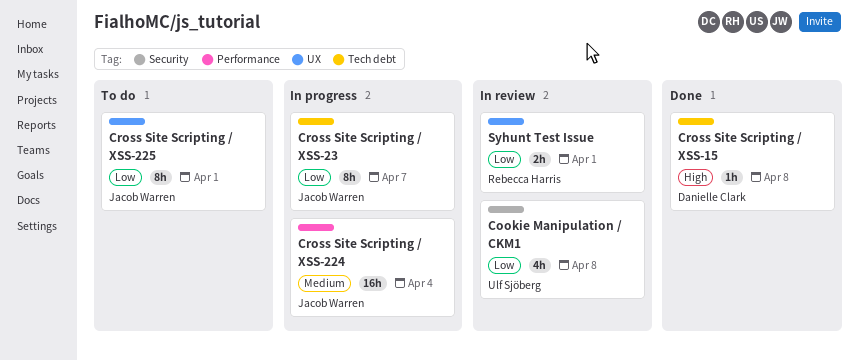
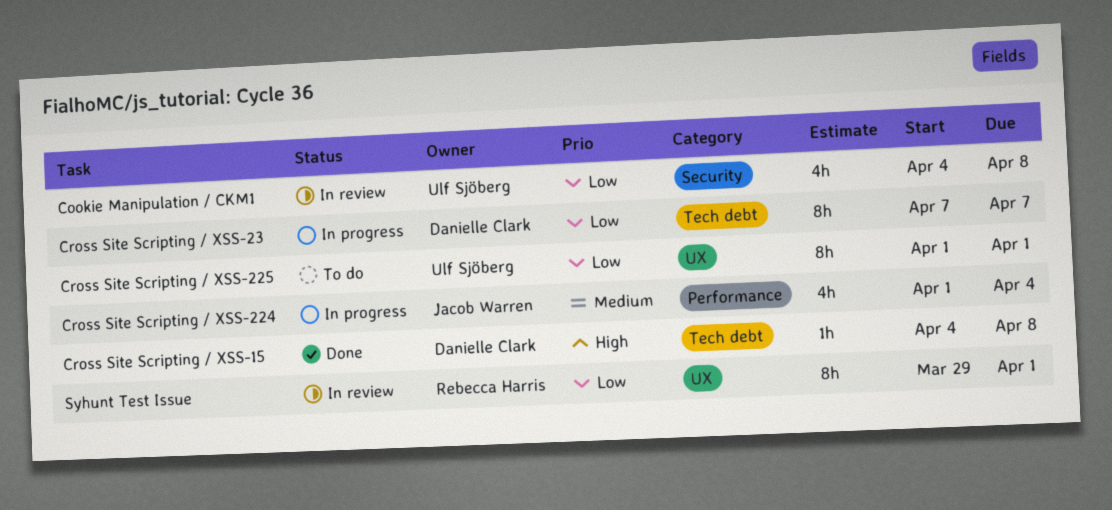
Cross Site Scripting / XSS-224, estimate: 16h -> 4h
Cross Site Scripting / XSS-225, owner: Jacob Warren -> Ulf Sjöberg
Cross Site Scripting / XSS-23, owner: Jacob Warren -> Danielle Clark
Syhunt Test Issue, estimate: 2h -> 8h

